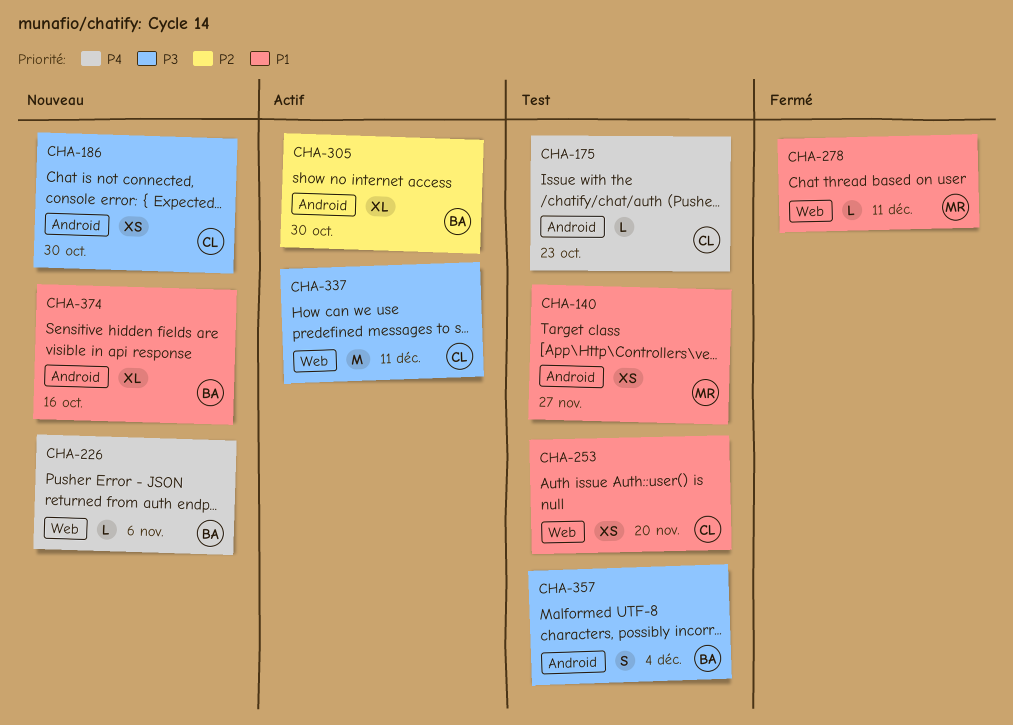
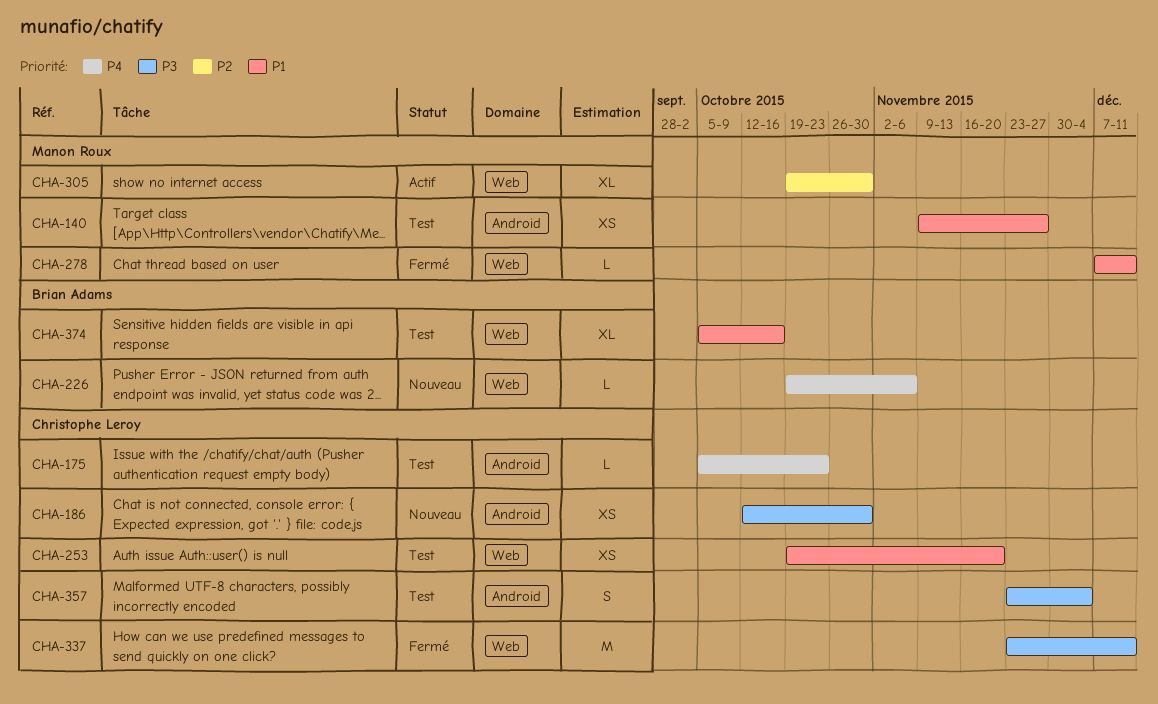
CHA-305, owner: Brian Adams -> Manon Roux
CHA-305, label: Android -> Web
CHA-337, status: Actif -> Fermé
CHA-357, owner: Brian Adams -> Christophe Leroy
CHA-374, status: Nouveau -> Test
CHA-374, label: Android -> Web

